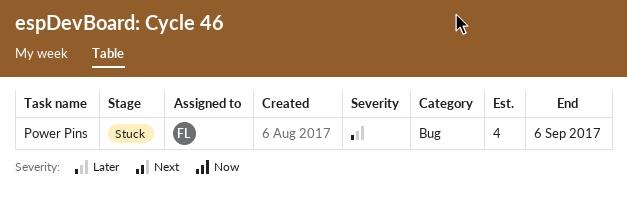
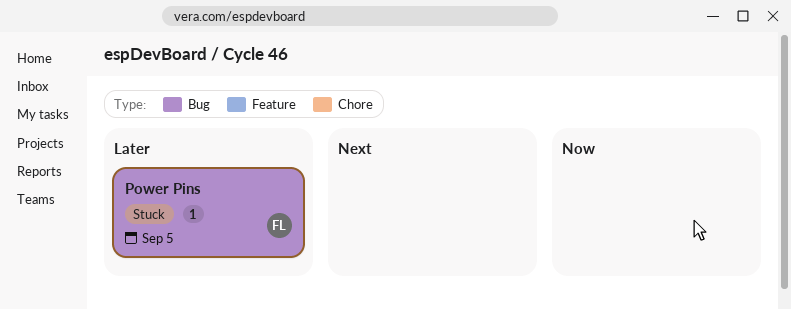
Power Pins, estimate: 4 -> 1
Power Pins, due: Sep 6 -> Sep 5

